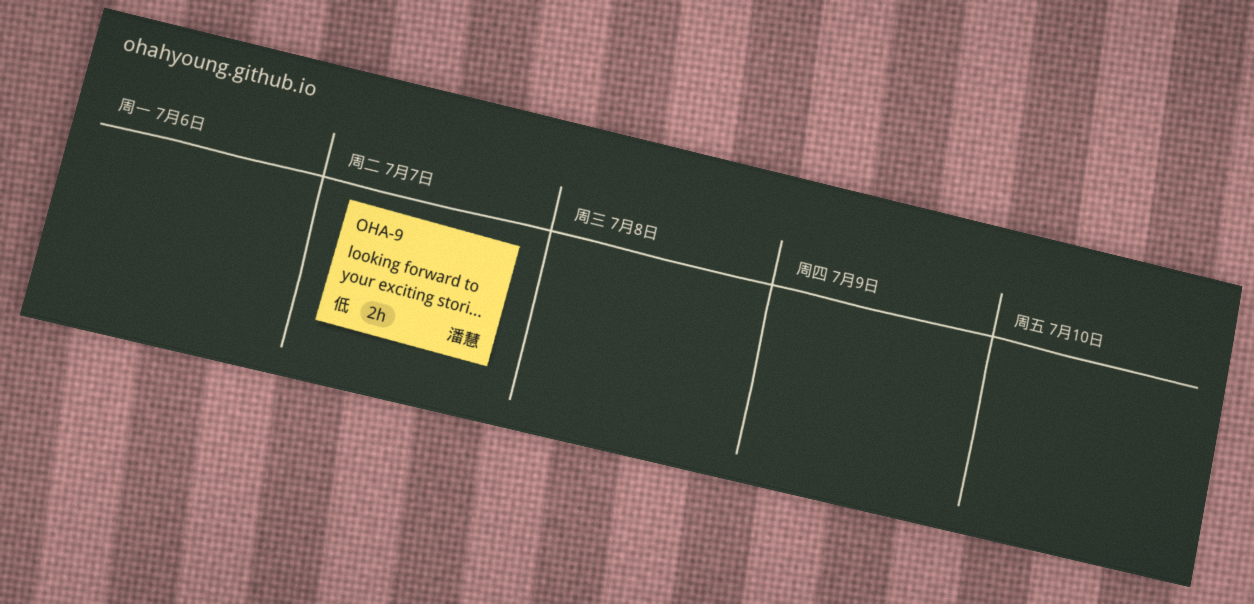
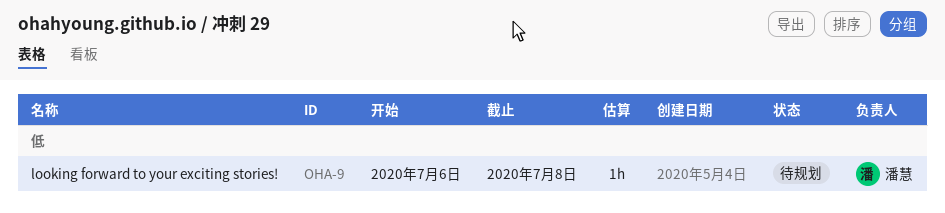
OHA-9, estimate: 2h -> 1h
OHA-9, due: Jul 7 -> Jul 8

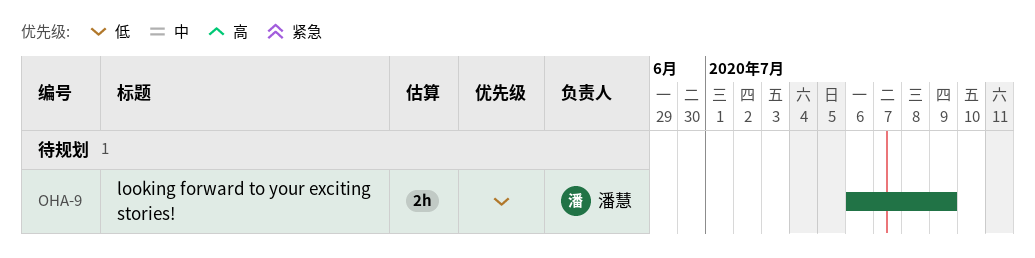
OHA-9, estimate: 1h -> 2h
OHA-9, due: Jul 8 -> Jul 9

